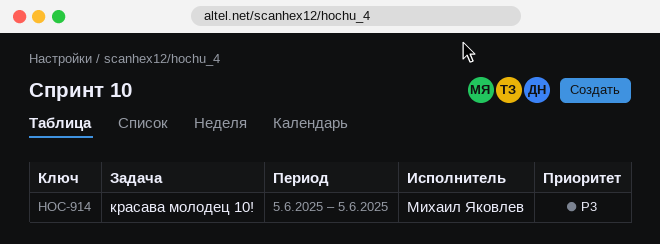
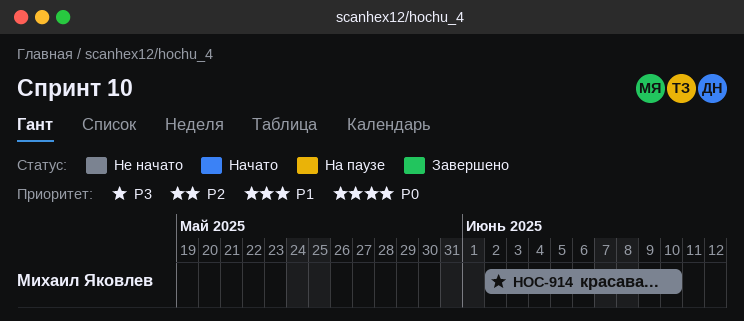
HOC-914, start: Jun 5 -> Jun 2
HOC-914, due: Jun 5 -> Jun 10

